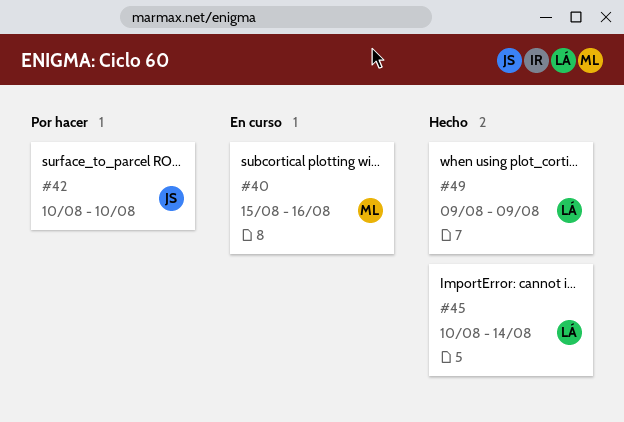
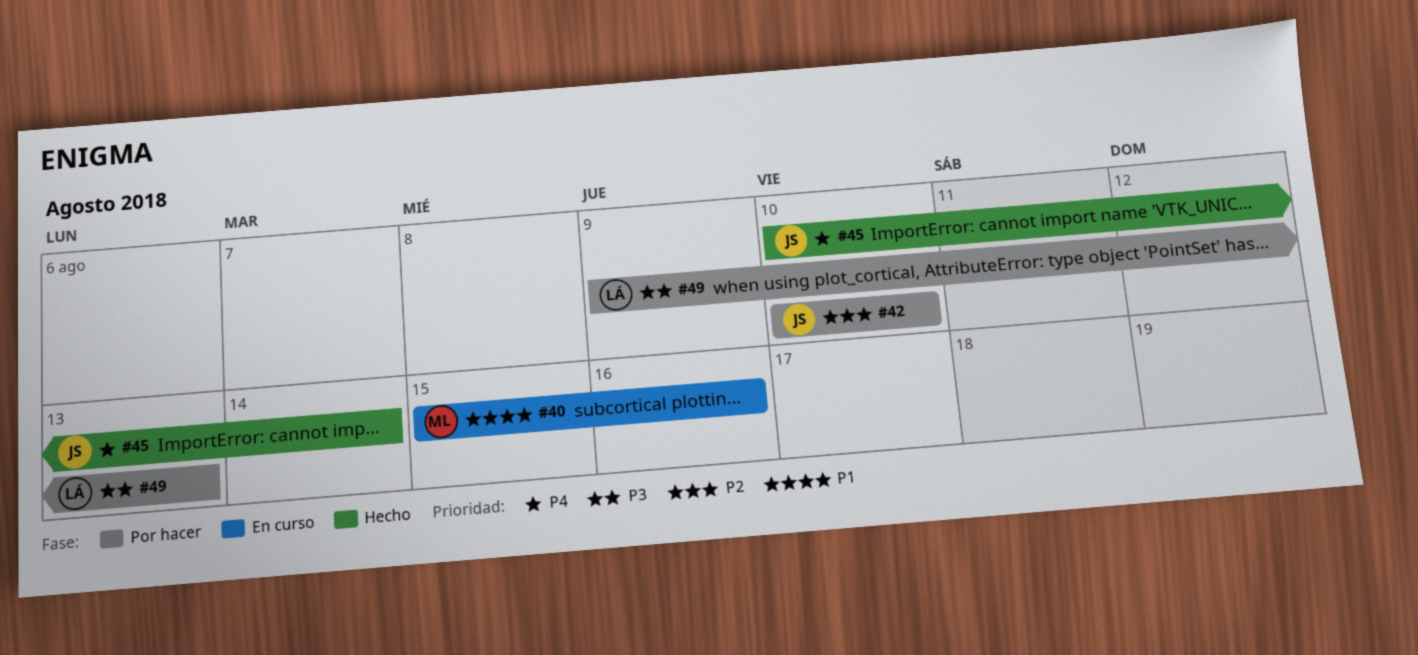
#45, owner: LÁ -> JS
#49, status: Hecho -> Por hacer
#49, due: Aug 9 -> Aug 13

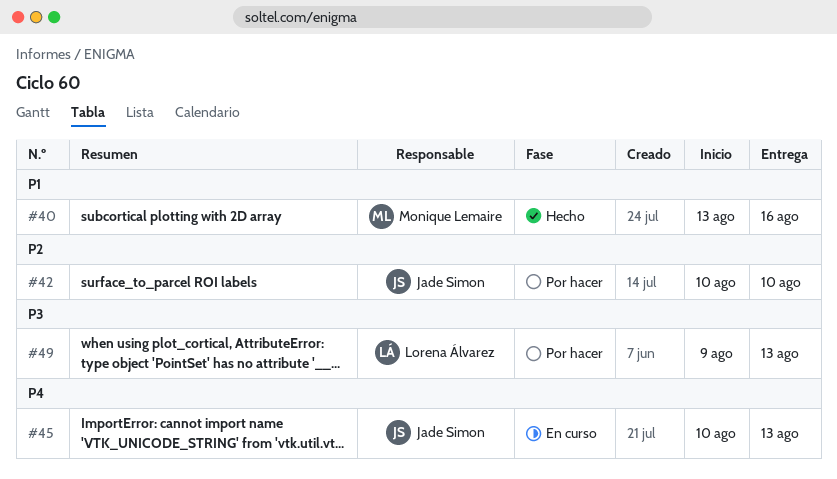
#40, status: En curso -> Hecho
#40, start: Aug 15 -> Aug 13
#45, status: Hecho -> En curso
#45, due: Aug 14 -> Aug 13

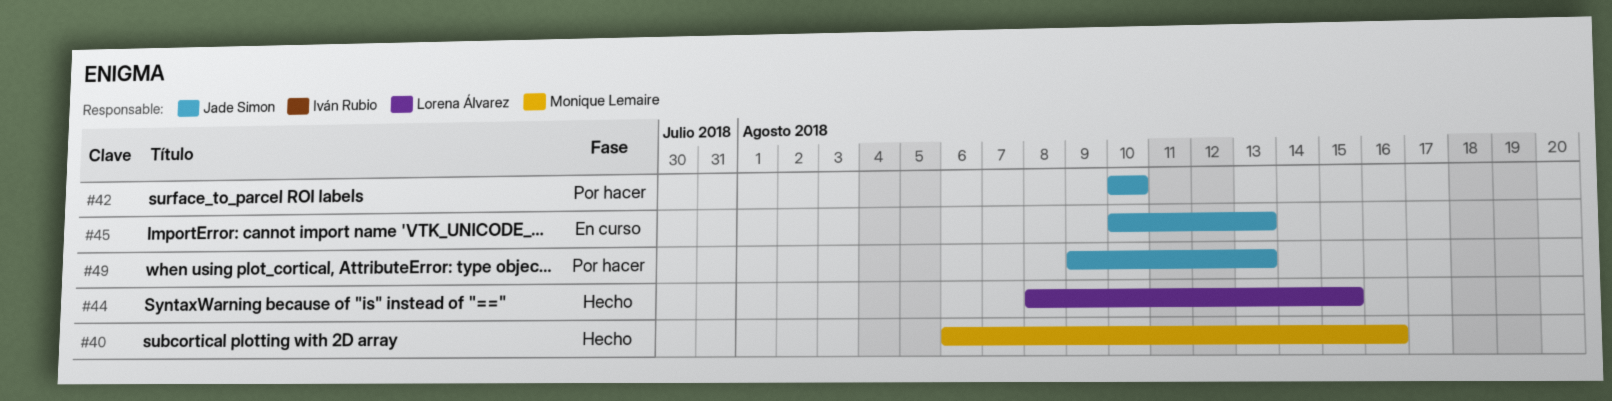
#40, start: Aug 13 -> Aug 6
#44: none -> present
#49, owner: Lorena Álvarez -> Jade Simon

